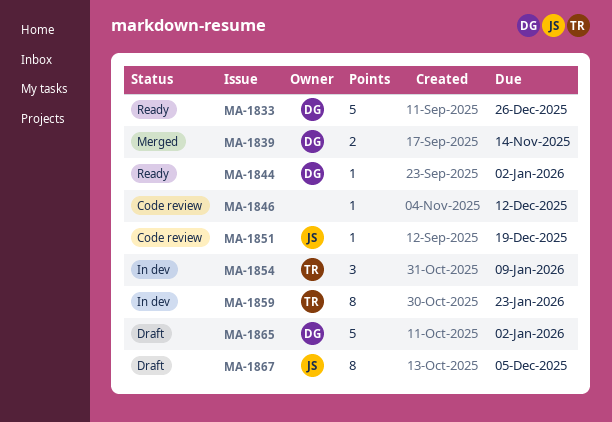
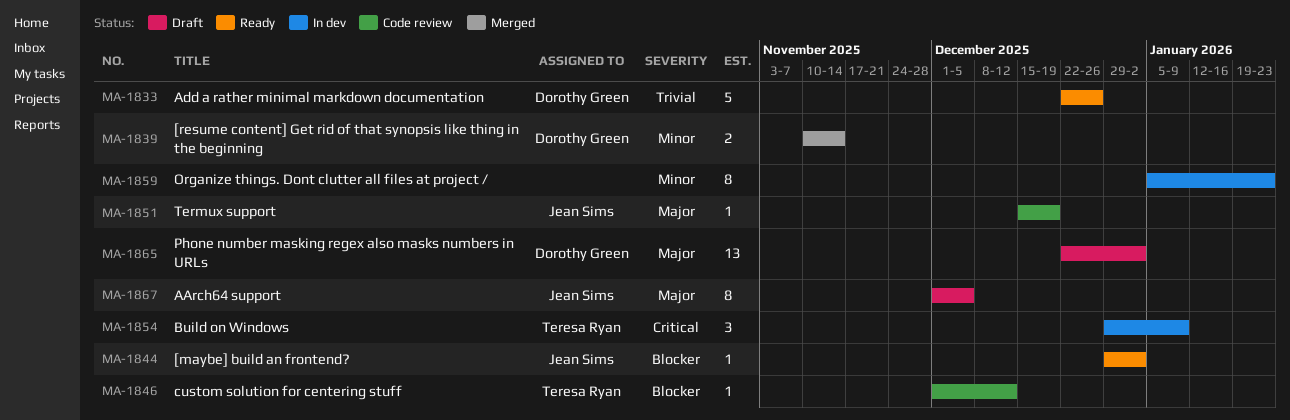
MA-1844, owner: Dorothy Green -> Jean Sims
MA-1846, owner: none -> Teresa Ryan
MA-1859, owner: Teresa Ryan -> none
MA-1865, estimate: 5 -> 13

